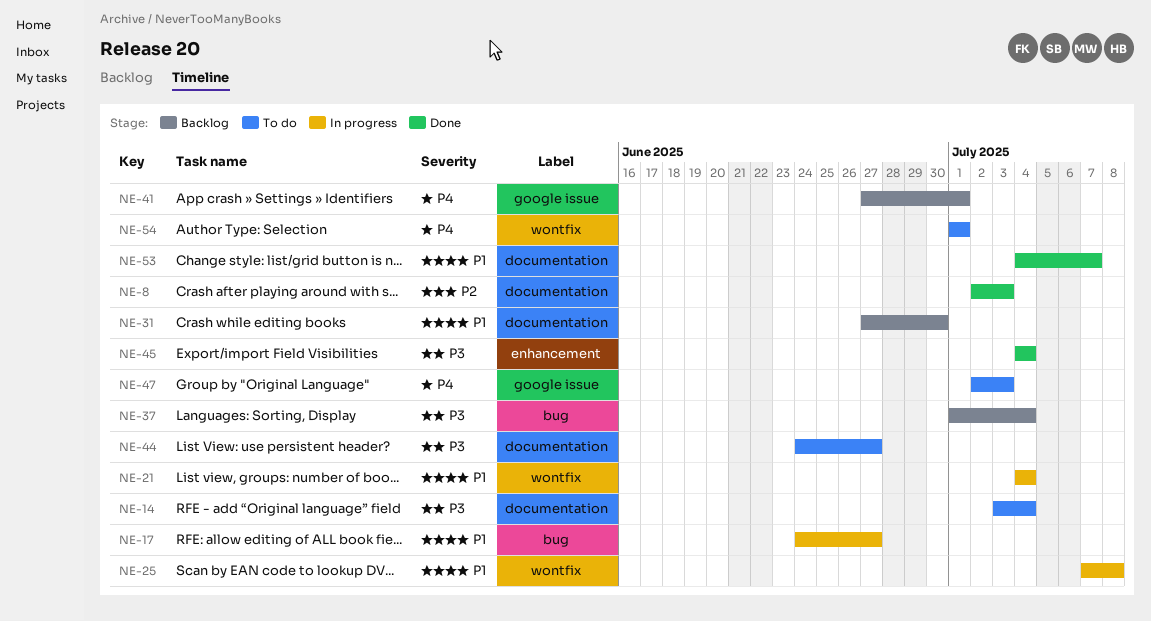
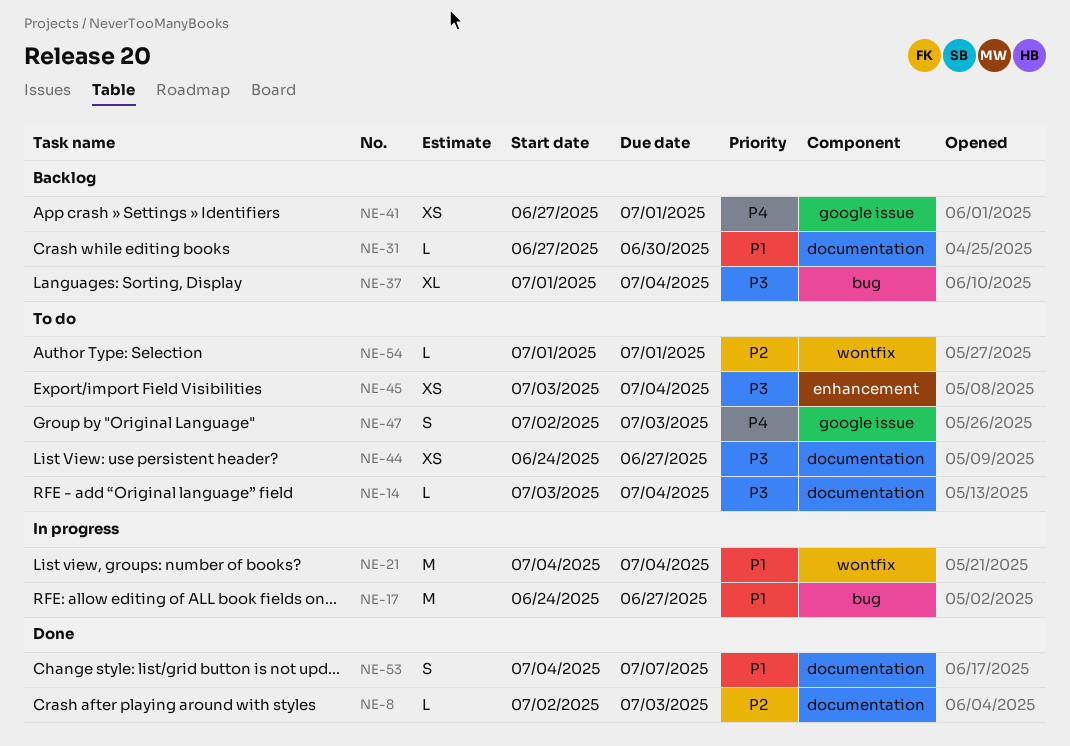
NE-25: present -> none
NE-45, status: Done -> To do
NE-45, start: Jul 4 -> Jul 3
NE-54, priority: P4 -> P2

